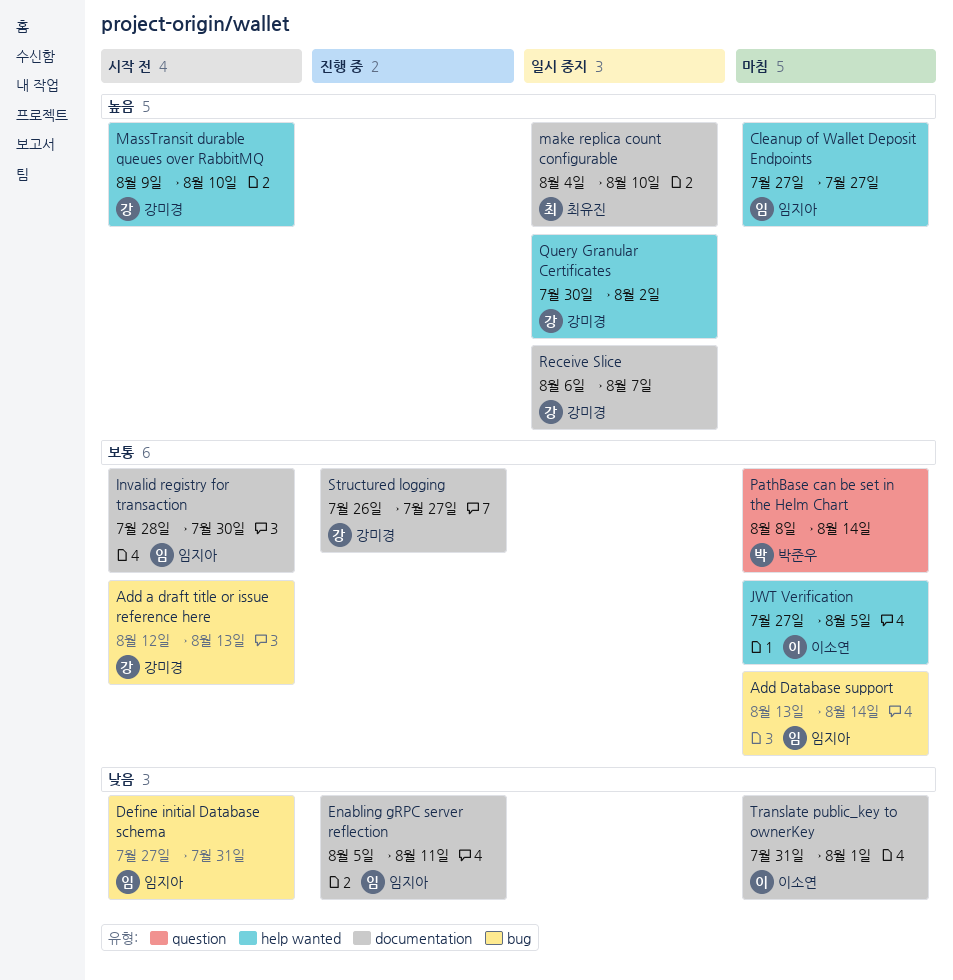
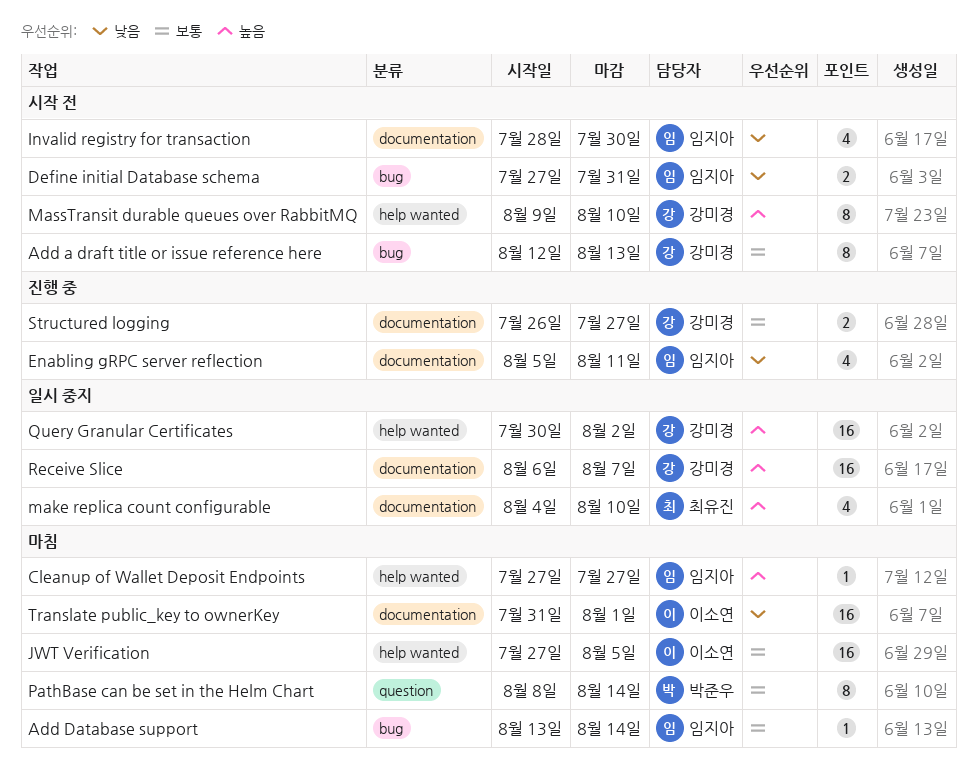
Invalid registry for transaction, priority: 보통 -> 낮음

